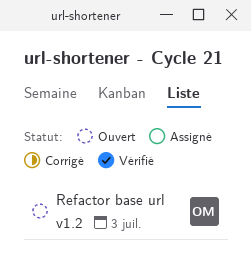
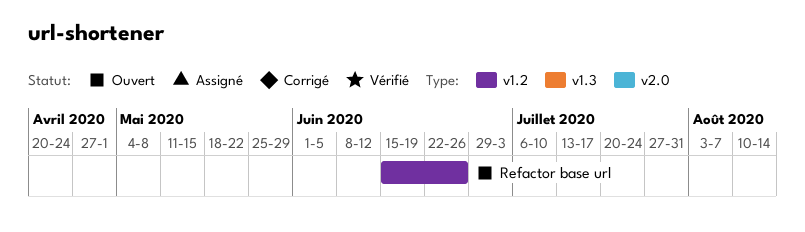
Refactor base url, due: Jul 3 -> Jun 26

